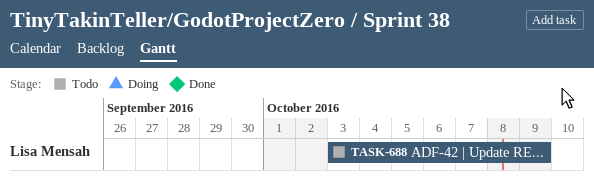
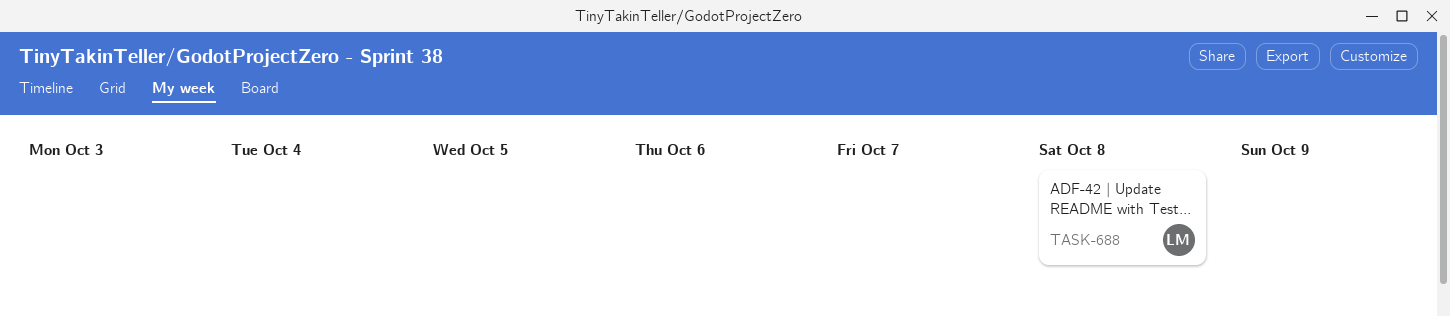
TASK-688, due: Oct 9 -> Oct 8

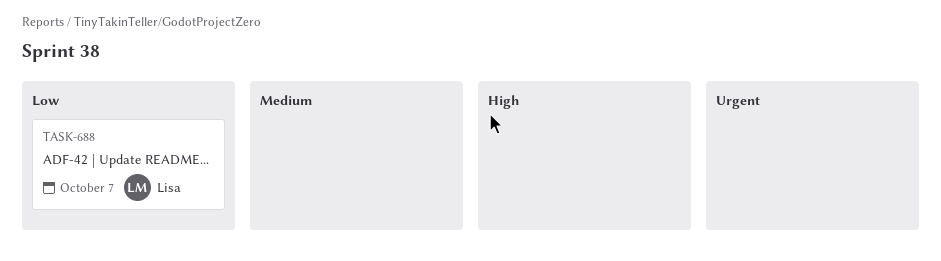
TASK-688, due: Oct 8 -> Oct 7

